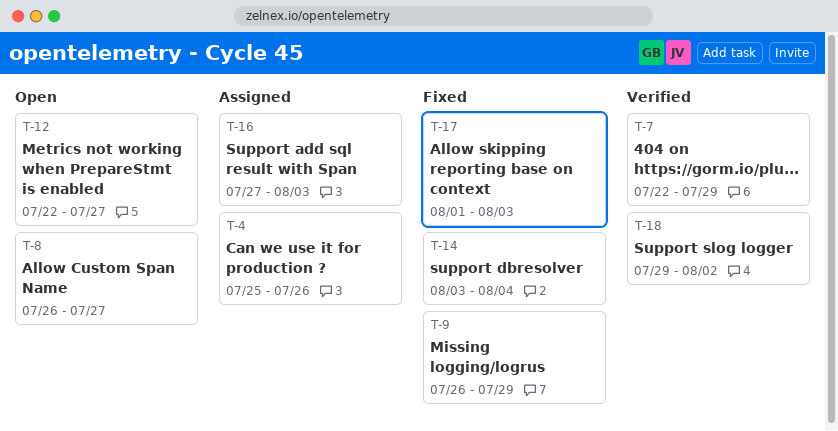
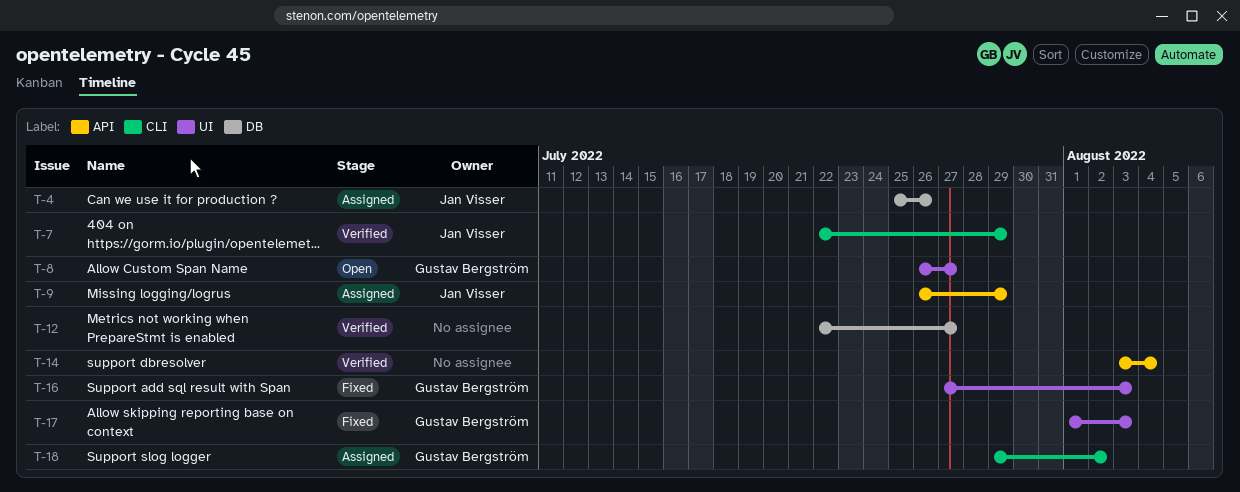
T-9, status: Fixed -> Assigned
T-12, status: Open -> Verified
T-14, status: Fixed -> Verified
T-16, status: Assigned -> Fixed
T-18, status: Verified -> Assigned

